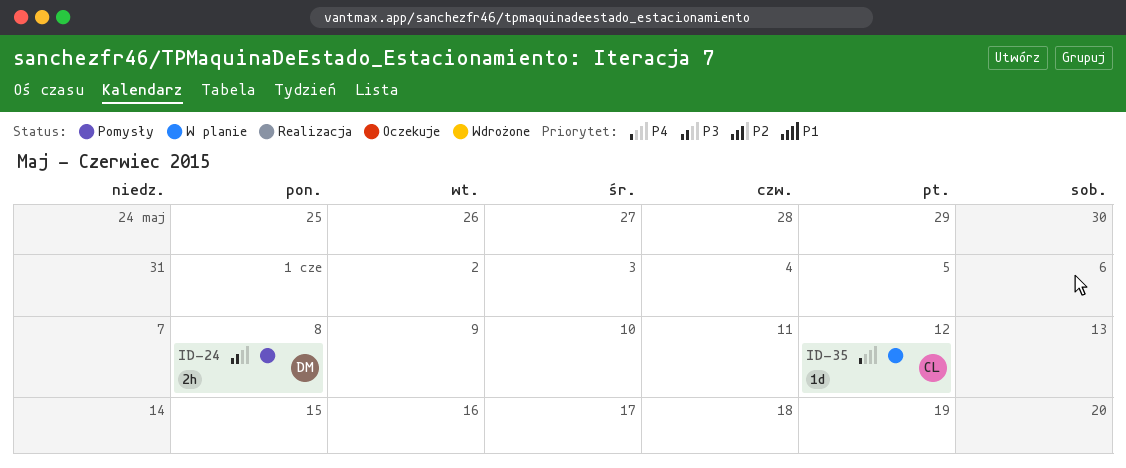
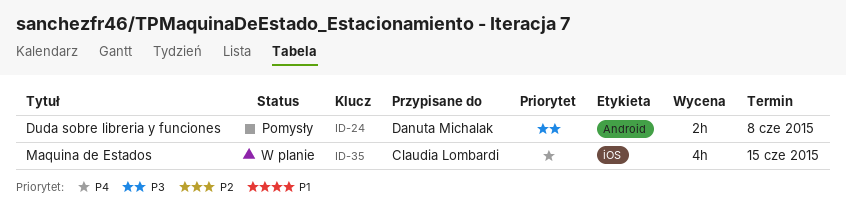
ID-35, estimate: 1d -> 4h
ID-35, due: Jun 12 -> Jun 15

